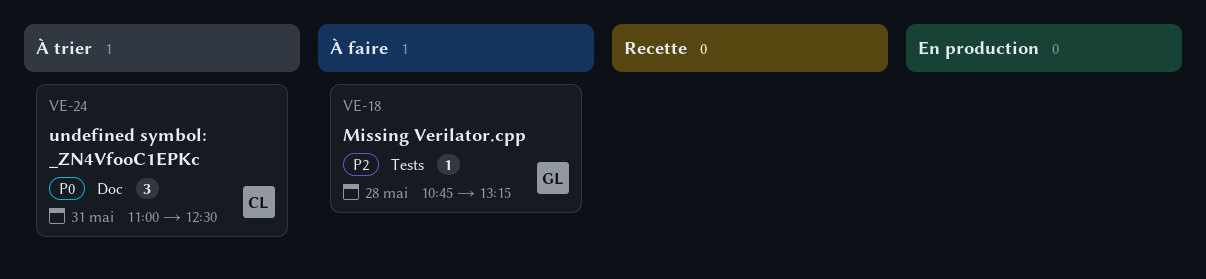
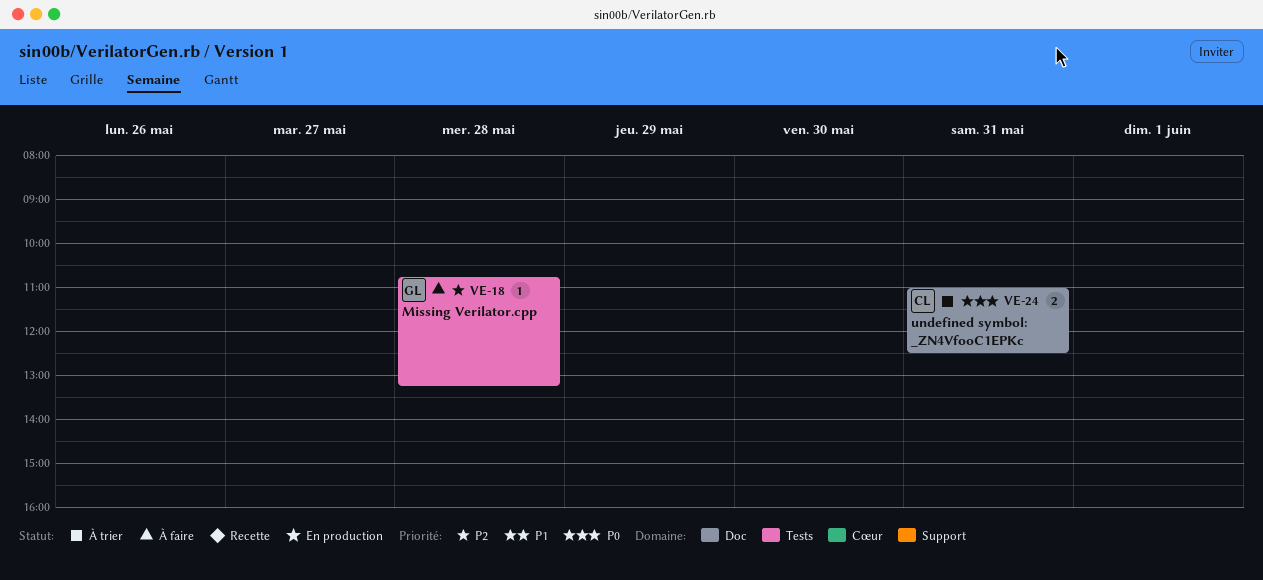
VE-24, estimate: 3 -> 2

